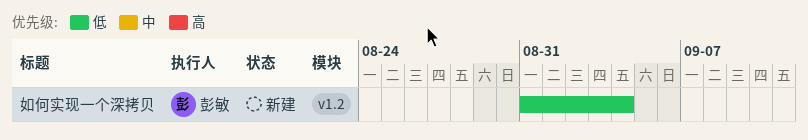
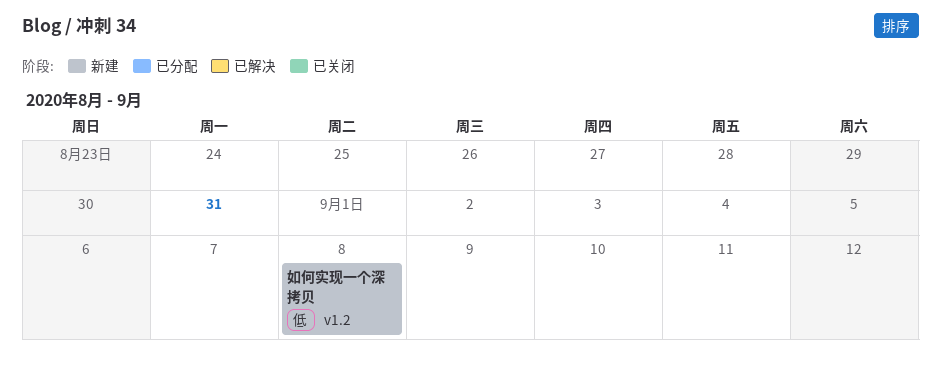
如何实现一个深拷贝, due: Sep 4 -> Sep 8

